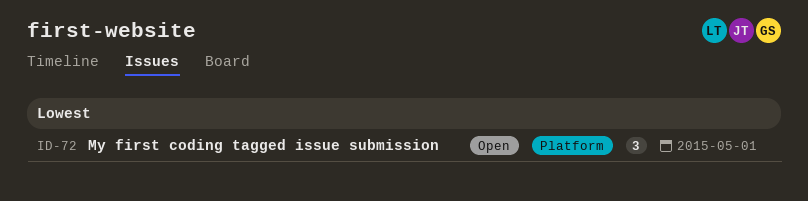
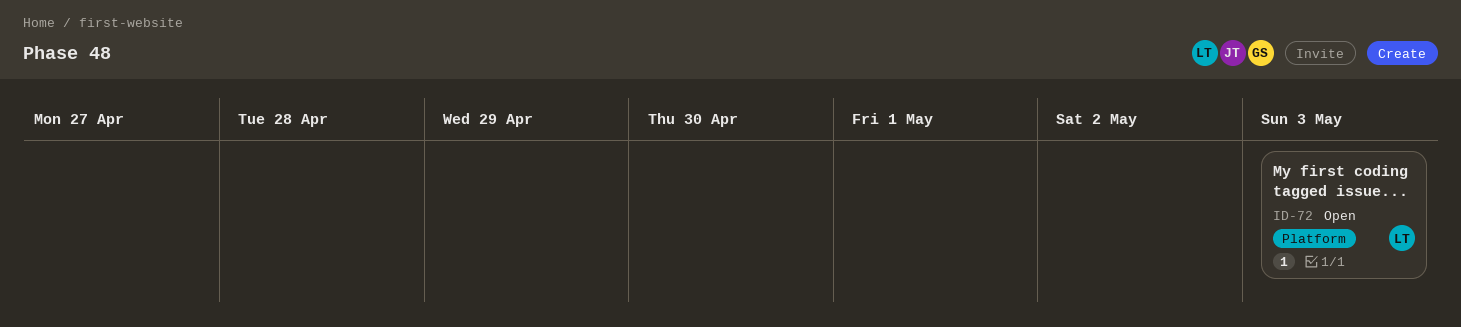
ID-72, estimate: 3 -> 1
ID-72, due: May 1 -> May 3

